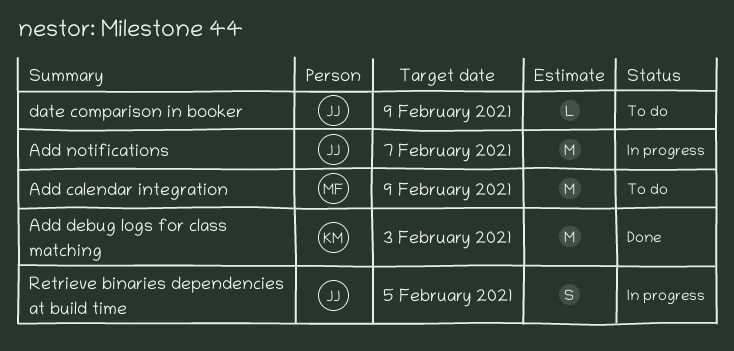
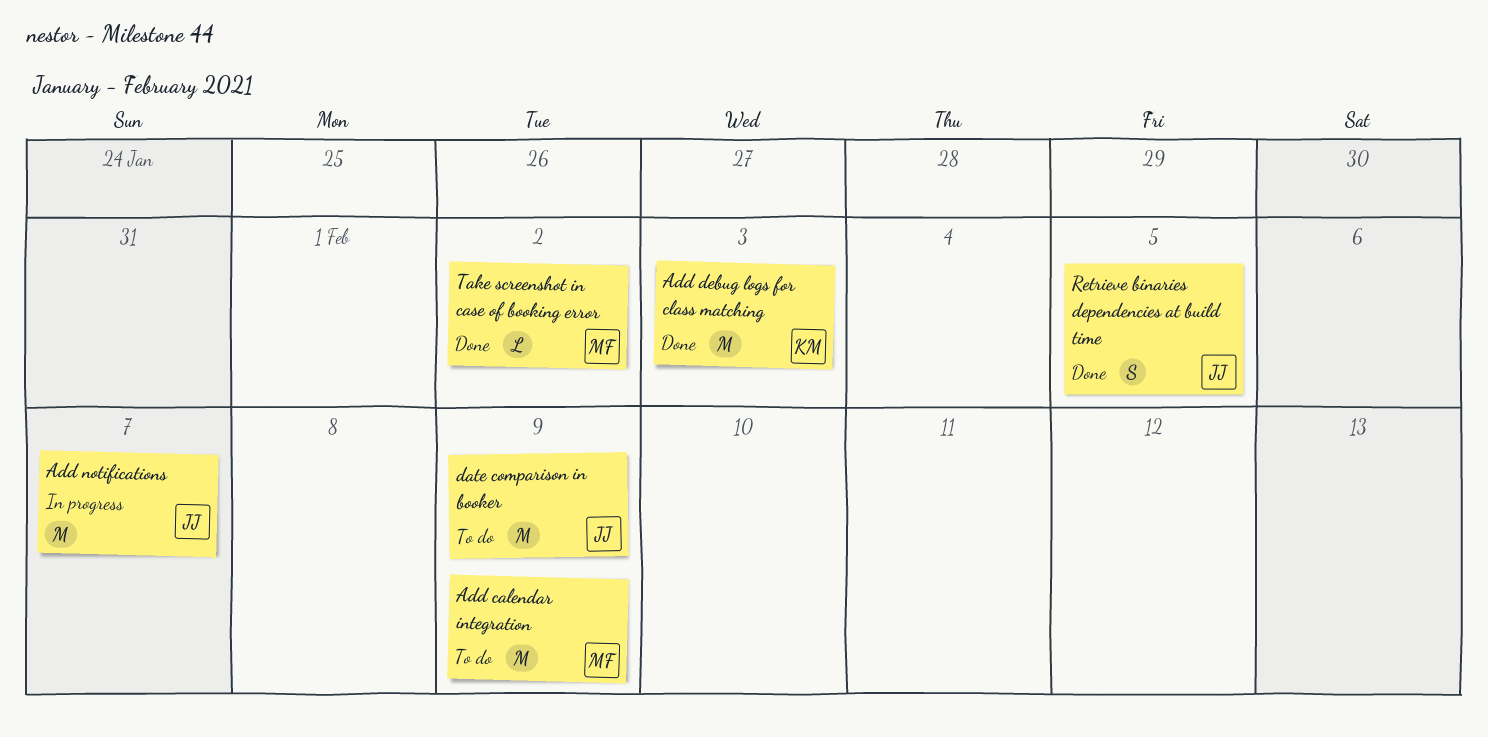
date comparison in booker, estimate: L -> M
Retrieve binaries dependencies at build time, status: In progress -> Done
Take screenshot in case of booking error: none -> present

